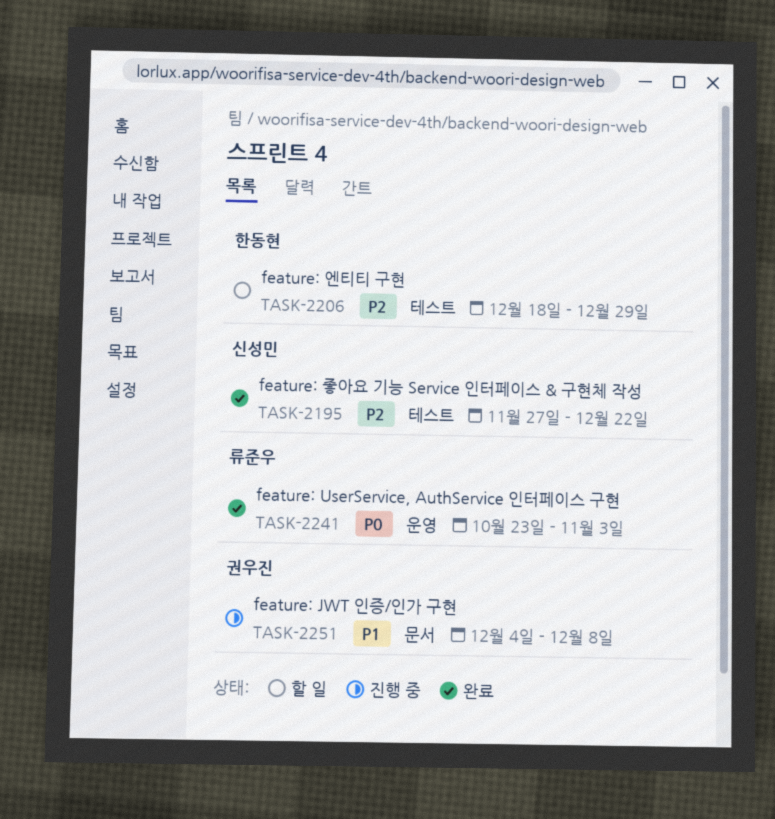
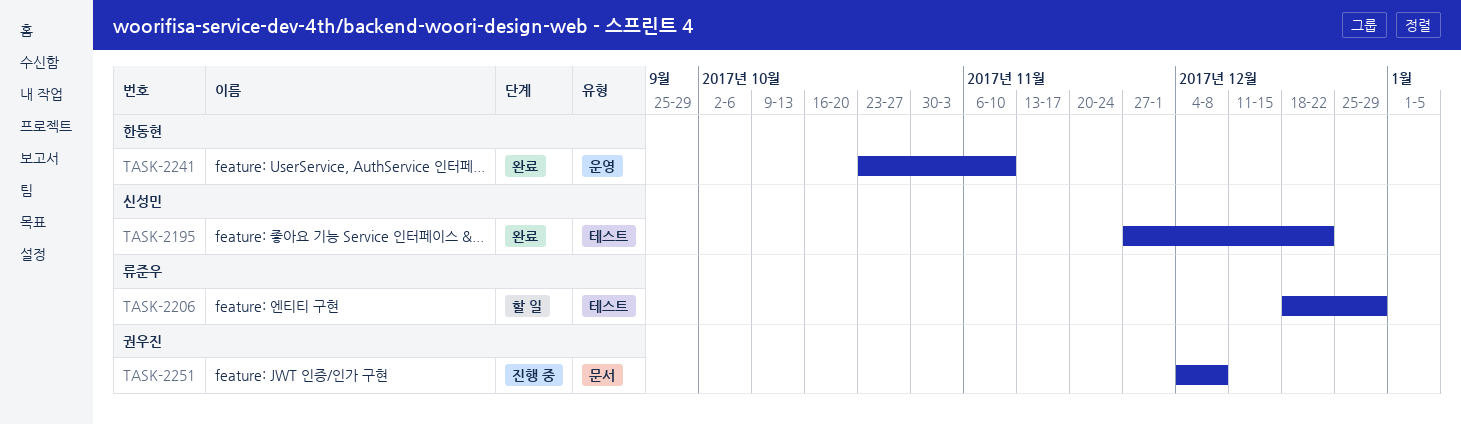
TASK-2206, owner: 한동현 -> 류준우
TASK-2241, owner: 류준우 -> 한동현
TASK-2241, due: Nov 3 -> Nov 10

